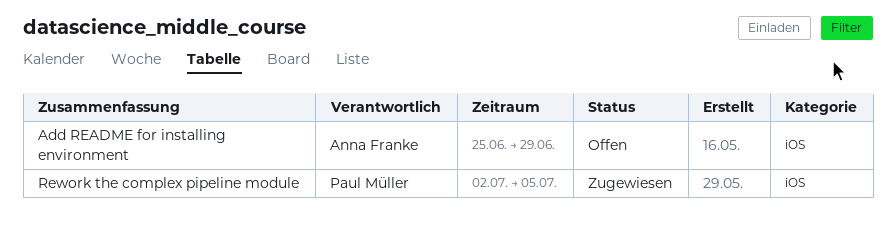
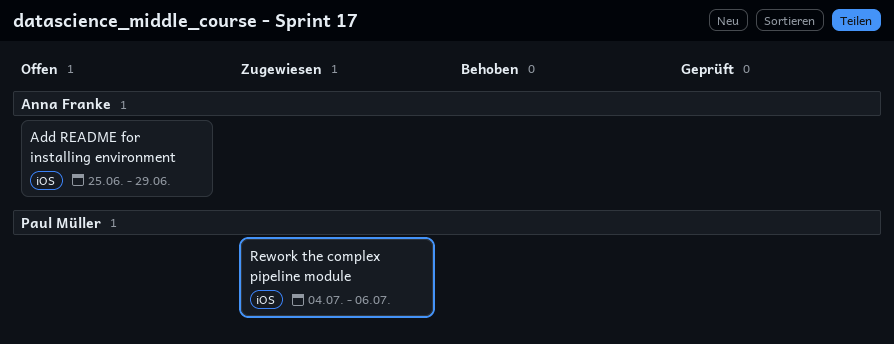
Rework the complex pipeline module, start: Jul 2 -> Jul 4
Rework the complex pipeline module, due: Jul 5 -> Jul 6

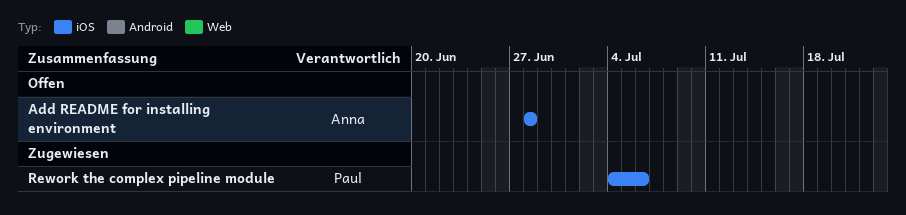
Add README for installing environment, start: Jun 25 -> Jun 28
Add README for installing environment, due: Jun 29 -> Jun 28

